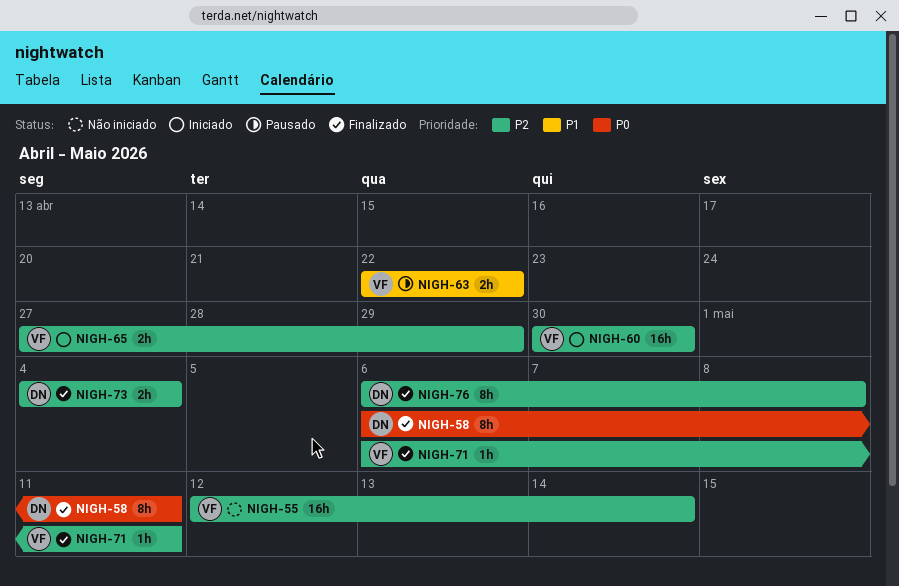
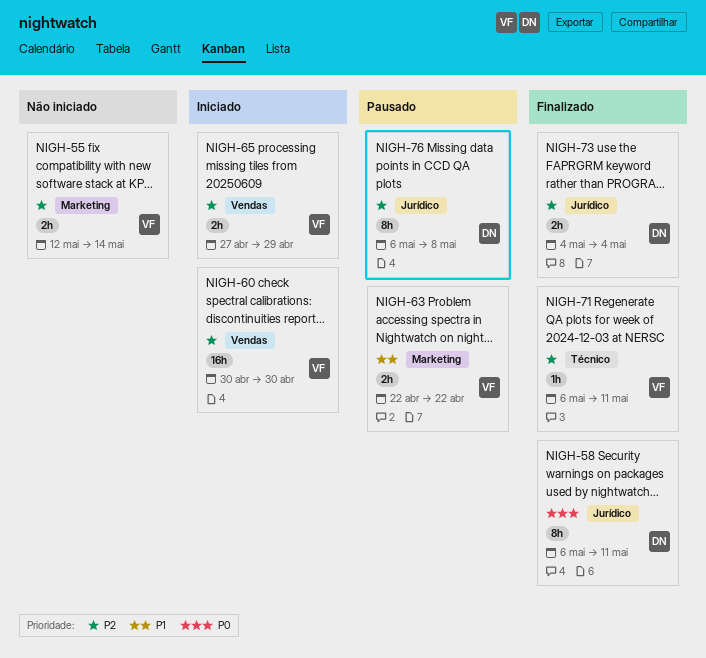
NIGH-55, estimate: 16h -> 2h
NIGH-76, status: Finalizado -> Pausado

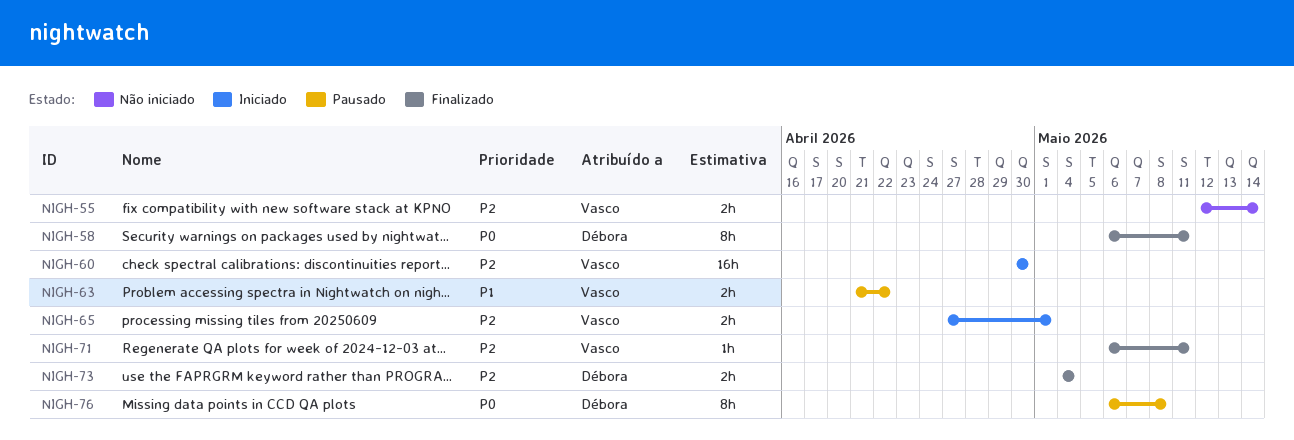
NIGH-63, start: Apr 22 -> Apr 21
NIGH-65, due: Apr 29 -> May 1
NIGH-76, priority: P2 -> P0

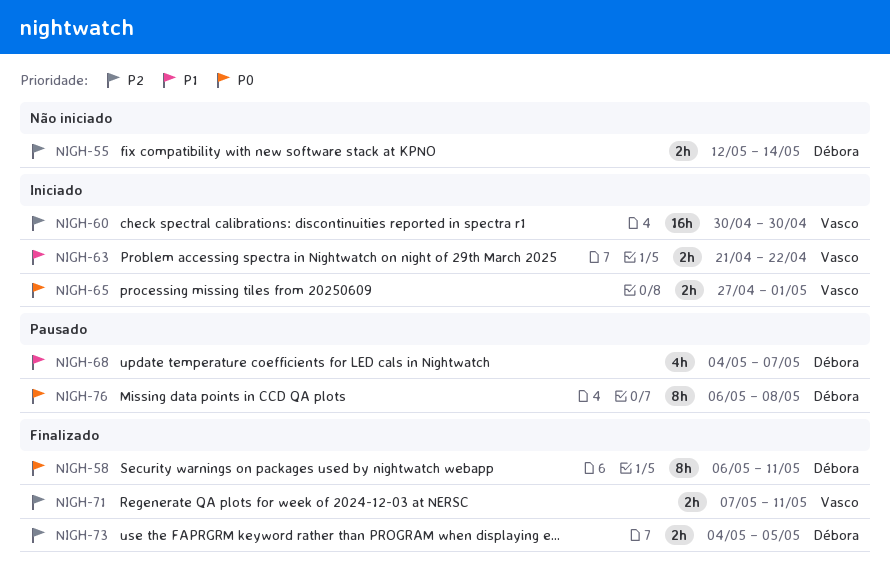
NIGH-55, owner: Vasco -> Débora
NIGH-63, status: Pausado -> Iniciado
NIGH-65, priority: P2 -> P0
NIGH-68: none -> present
NIGH-71, estimate: 1h -> 2h
NIGH-71, start: May 6 -> May 7
NIGH-73, due: May 4 -> May 5

